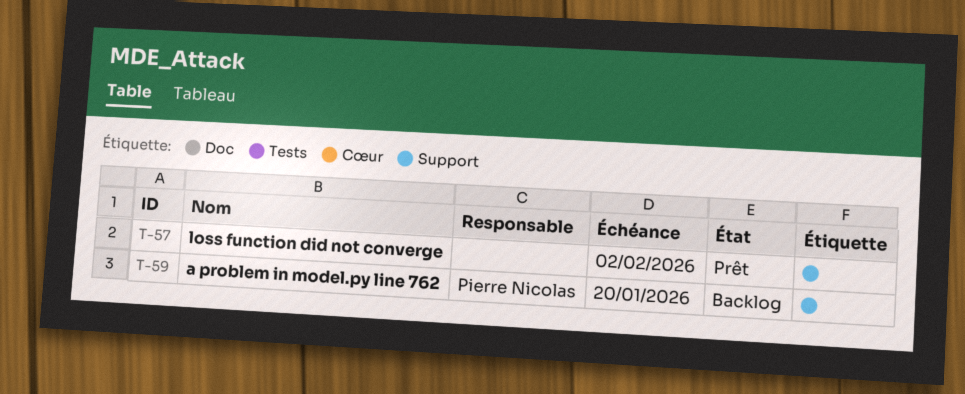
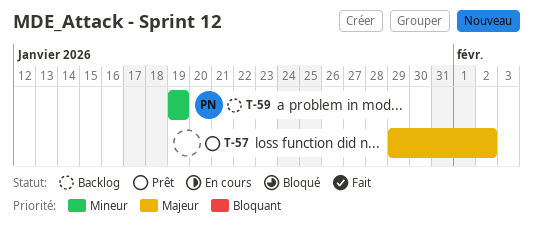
T-59, due: Jan 20 -> Jan 19

